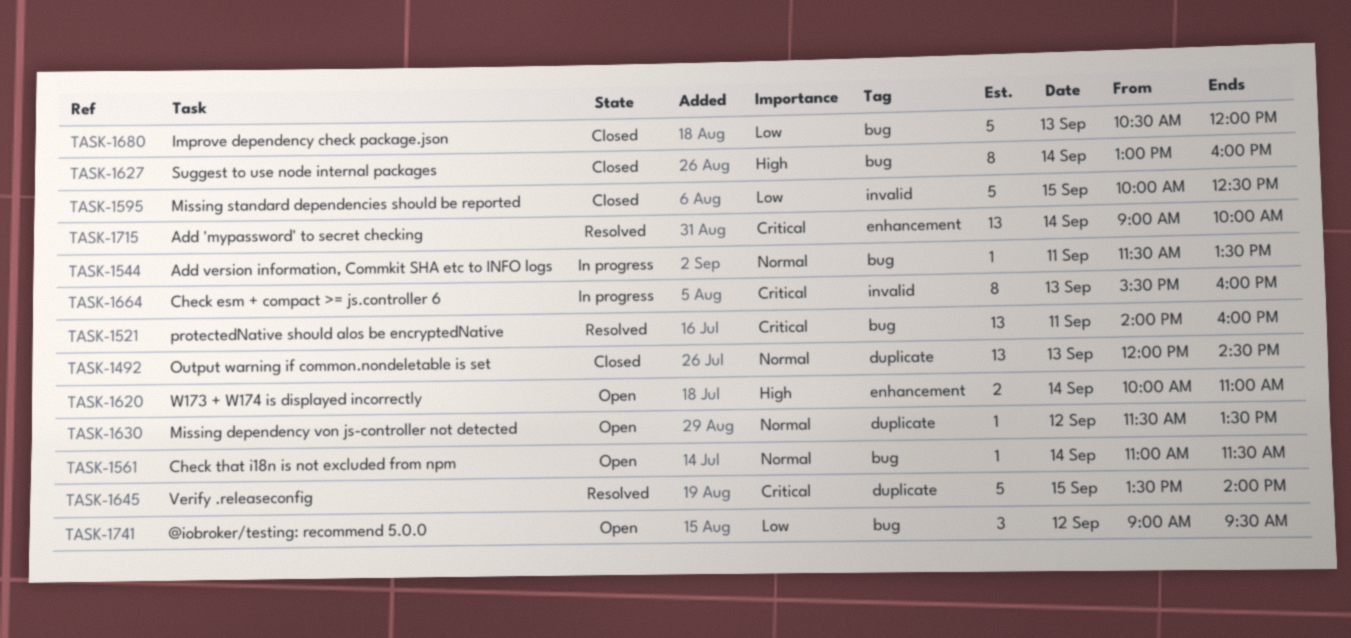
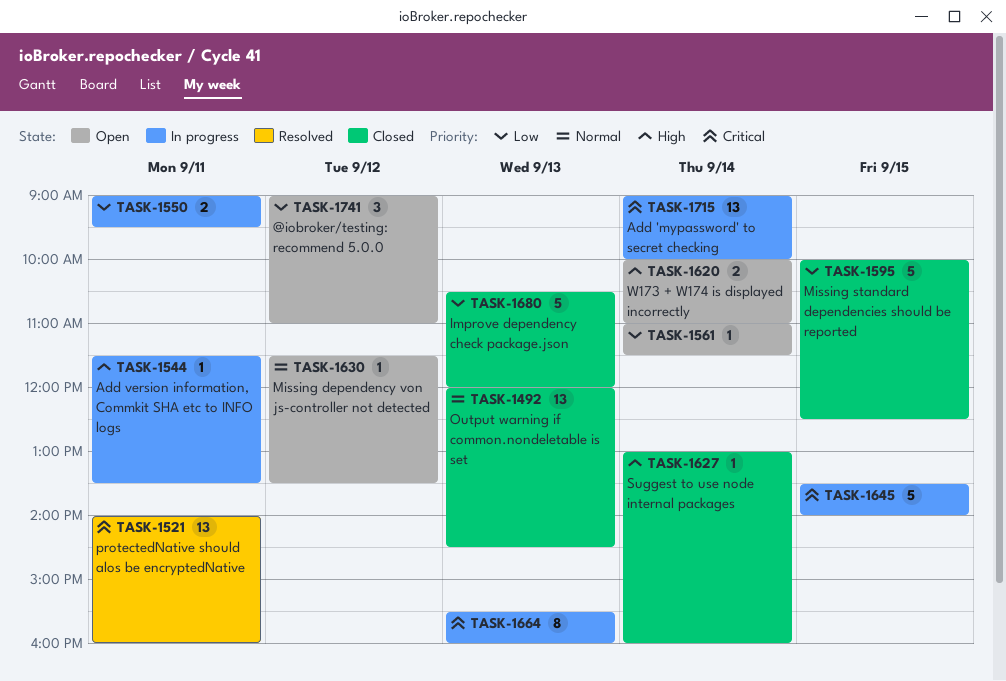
TASK-1544, priority: Normal -> High
TASK-1550: none -> present
TASK-1561, priority: Normal -> Low
TASK-1627, estimate: 8 -> 1
TASK-1645, status: Resolved -> In progress
TASK-1715, status: Resolved -> In progress
TASK-1741, ends: 09:30 -> 11:00

